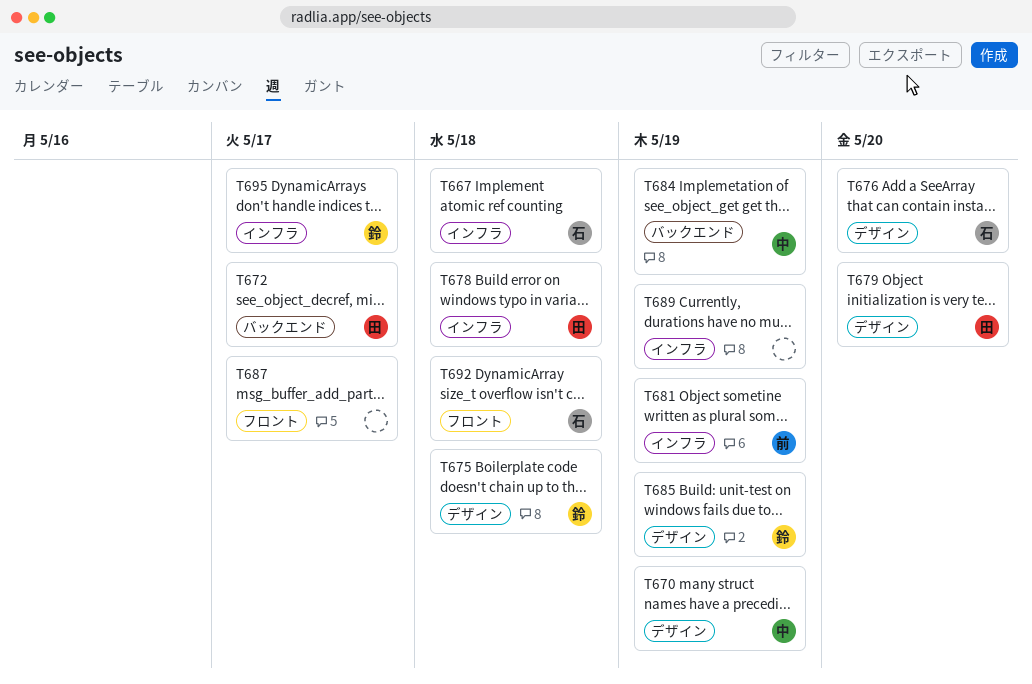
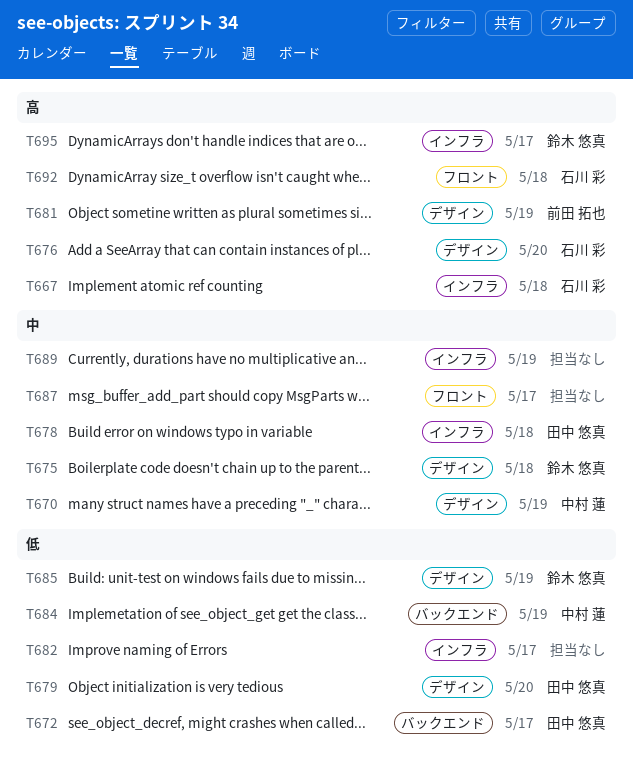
T681, label: インフラ -> デザイン
T682: none -> present

